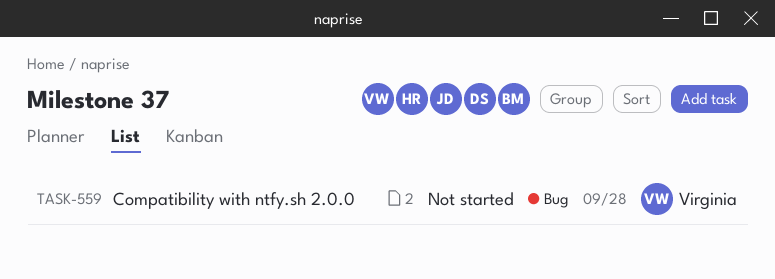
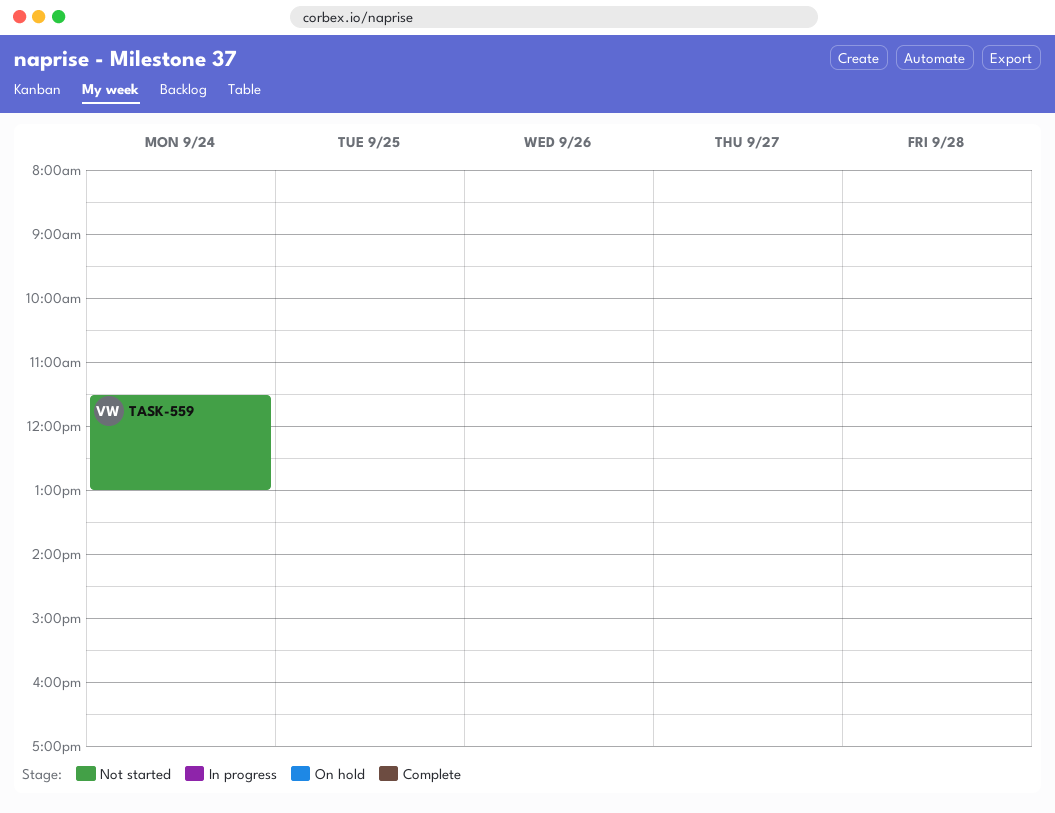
TASK-559, day: Sep 28 -> Sep 24

